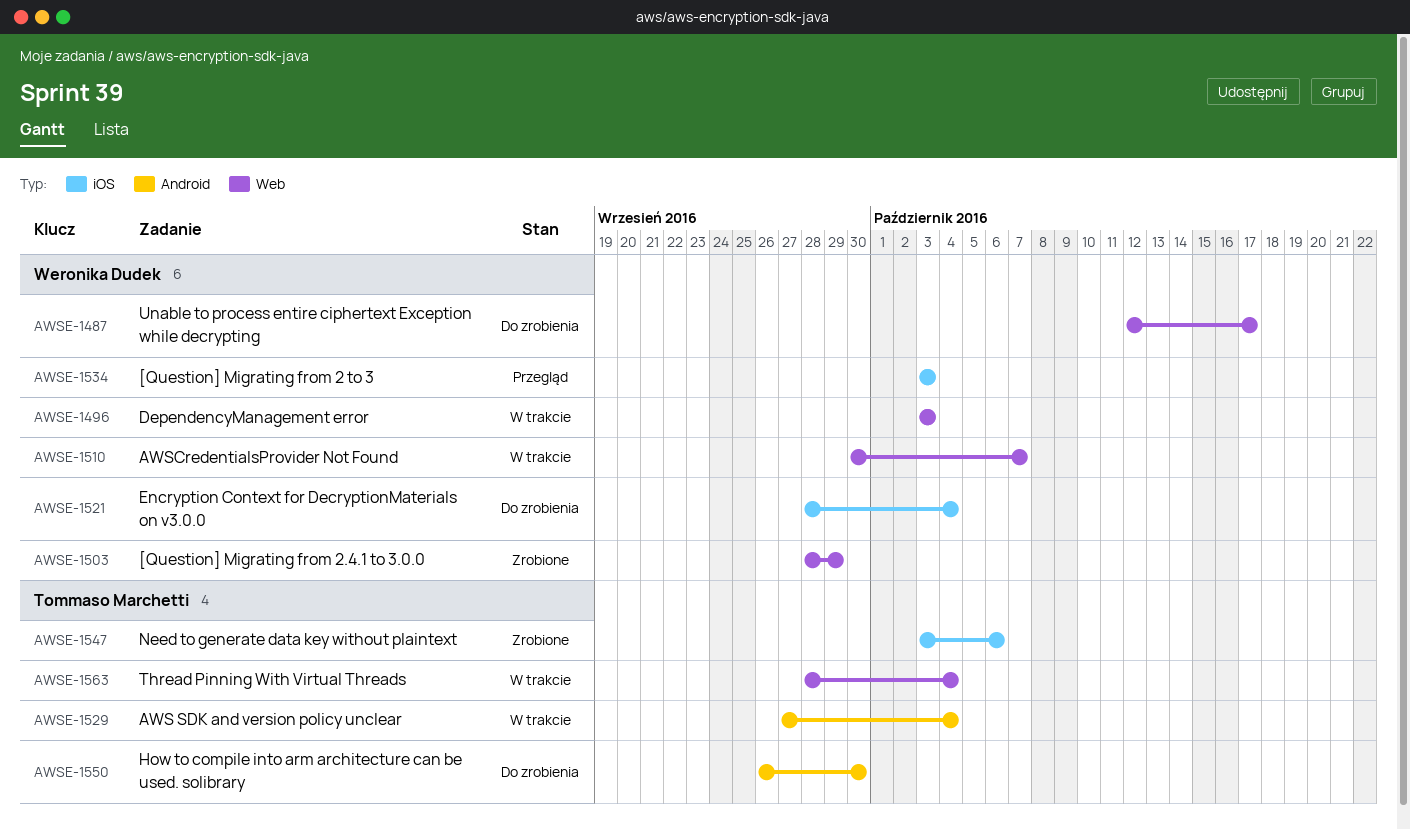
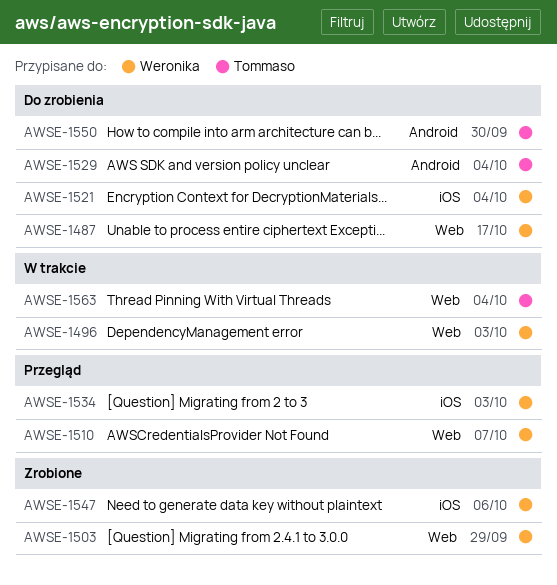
AWSE-1510, status: W trakcie -> Przegląd
AWSE-1529, status: W trakcie -> Do zrobienia
AWSE-1547, owner: Tommaso Marchetti -> Weronika Dudek

